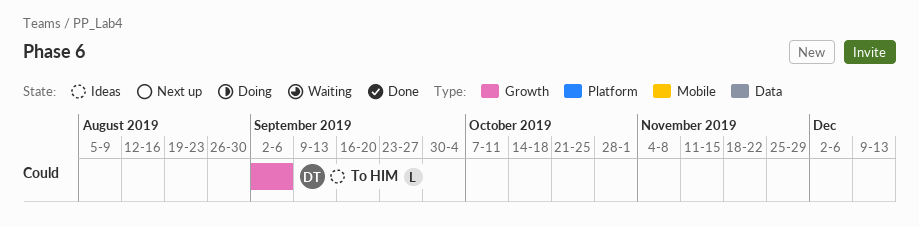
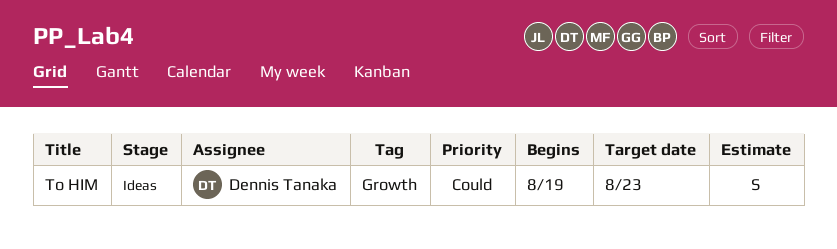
To HIM, estimate: L -> S
To HIM, start: Sep 2 -> Aug 19
To HIM, due: Sep 6 -> Aug 23

